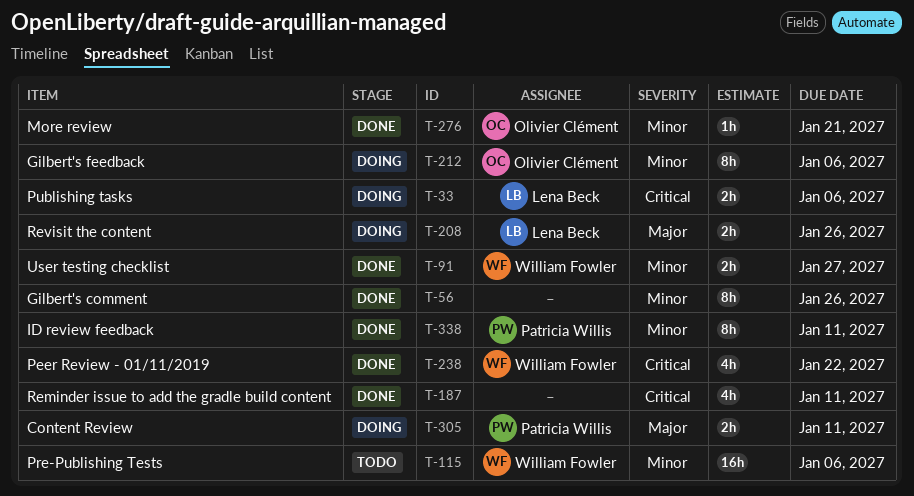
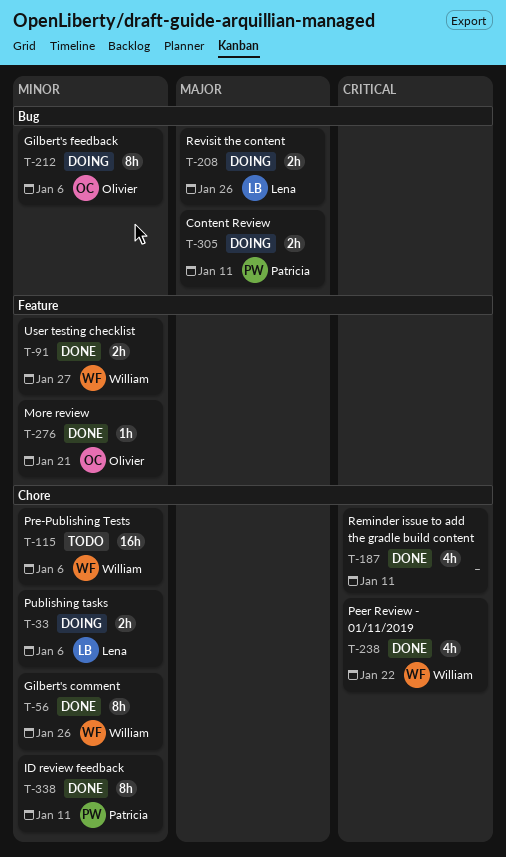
T-33, priority: Critical -> Minor
T-56, owner: none -> William Fowler

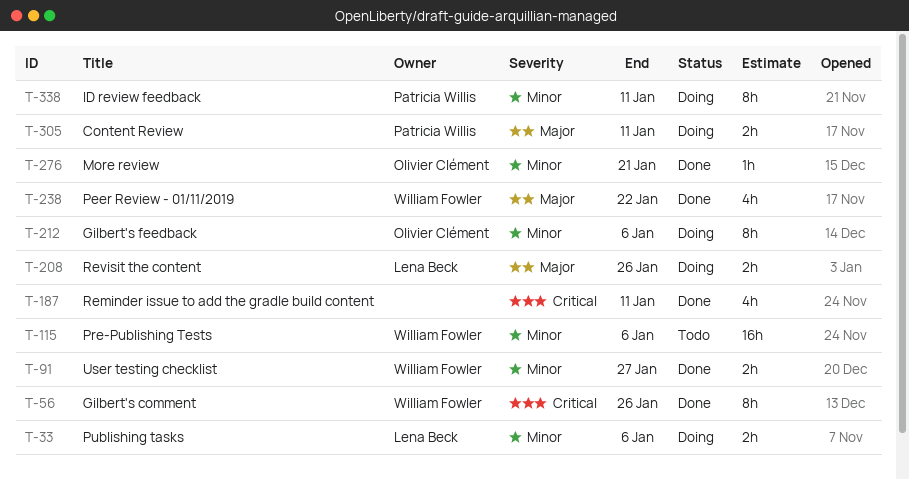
T-56, priority: Minor -> Critical
T-238, priority: Critical -> Major
T-338, status: Done -> Doing

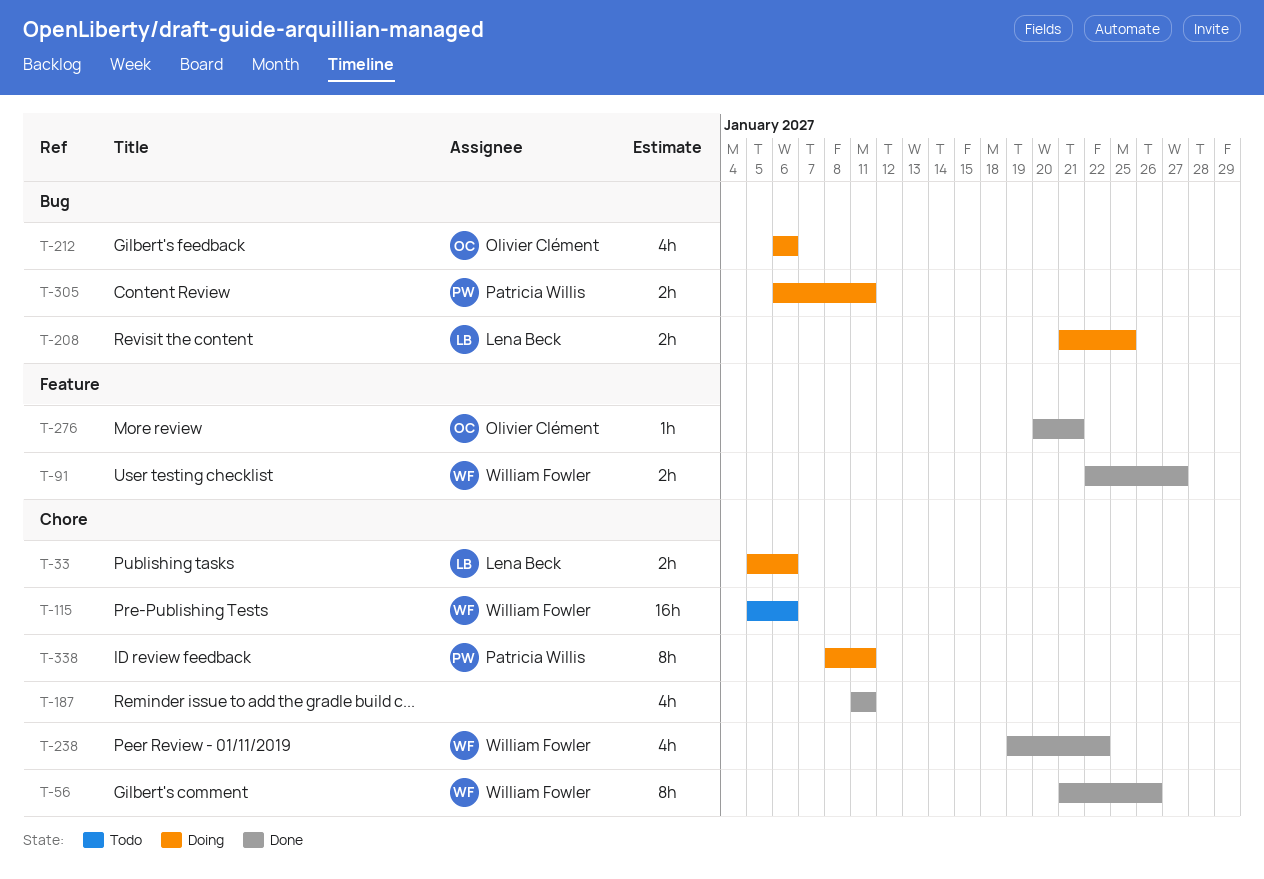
T-208, due: Jan 26 -> Jan 25
T-212, estimate: 8h -> 4h

